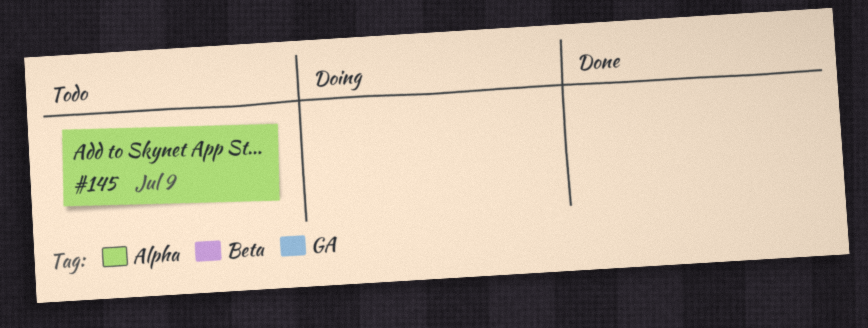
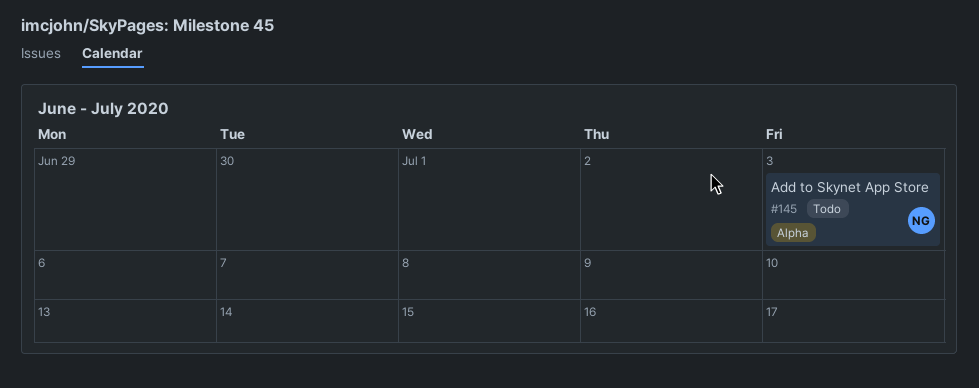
#145, due: Jul 9 -> Jul 3

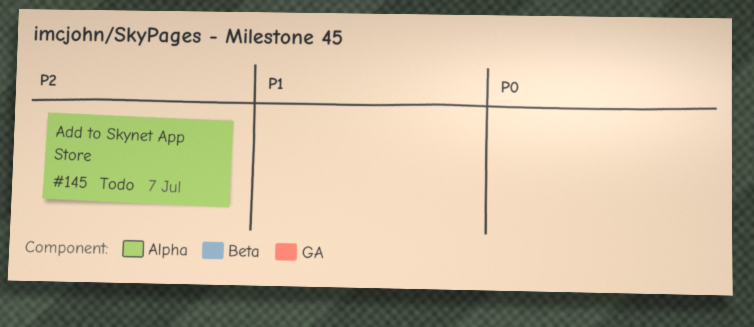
#145, due: Jul 3 -> Jul 7

